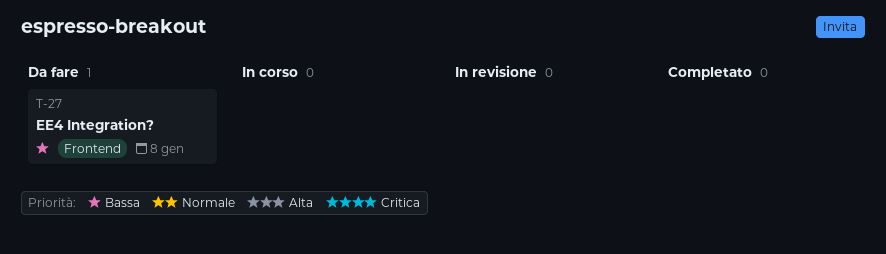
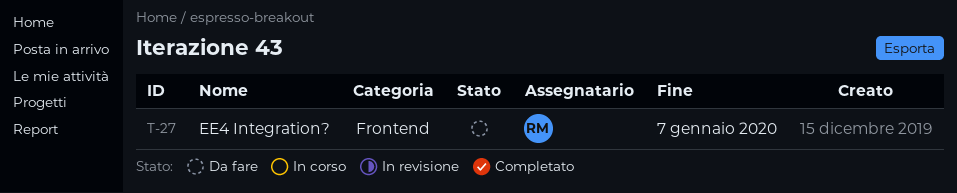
T-27, due: Jan 8 -> Jan 7

